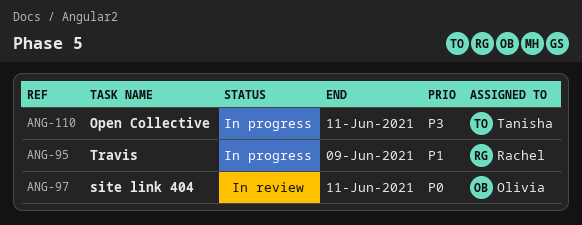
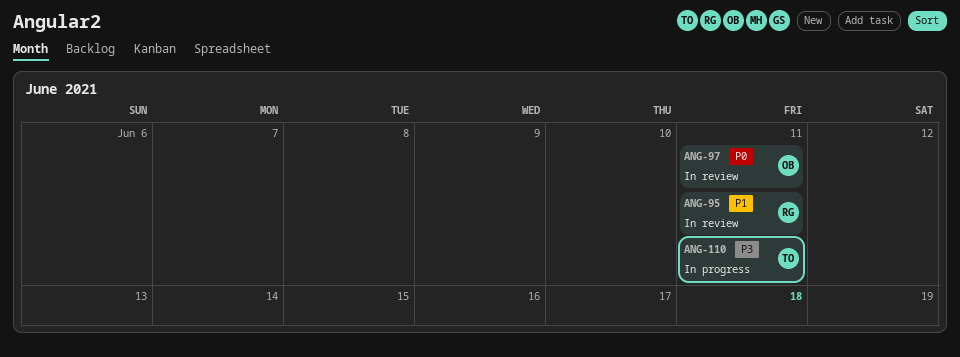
ANG-95, status: In progress -> In review
ANG-95, due: Jun 9 -> Jun 11

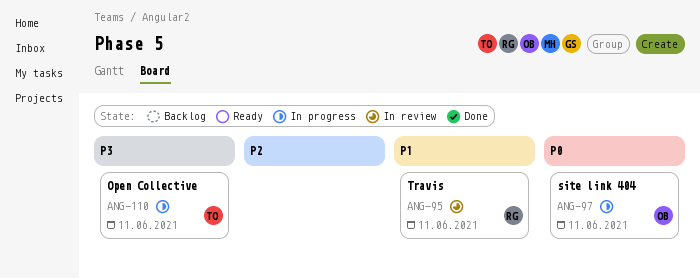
ANG-97, status: In review -> In progress

